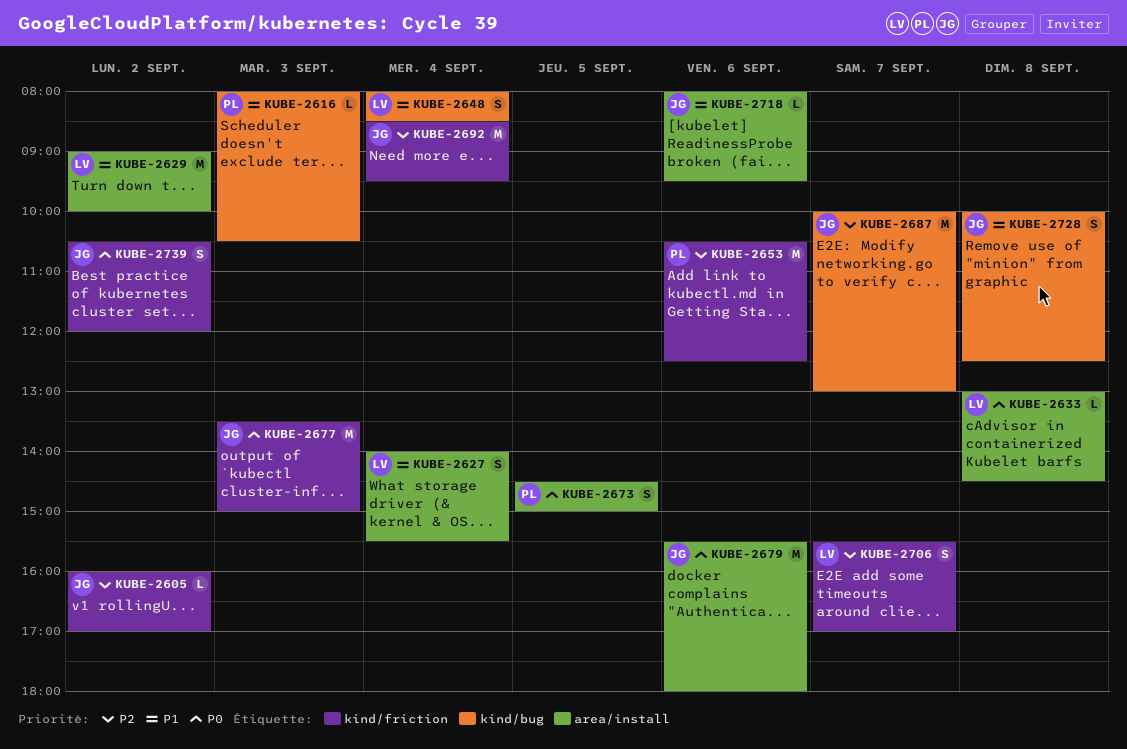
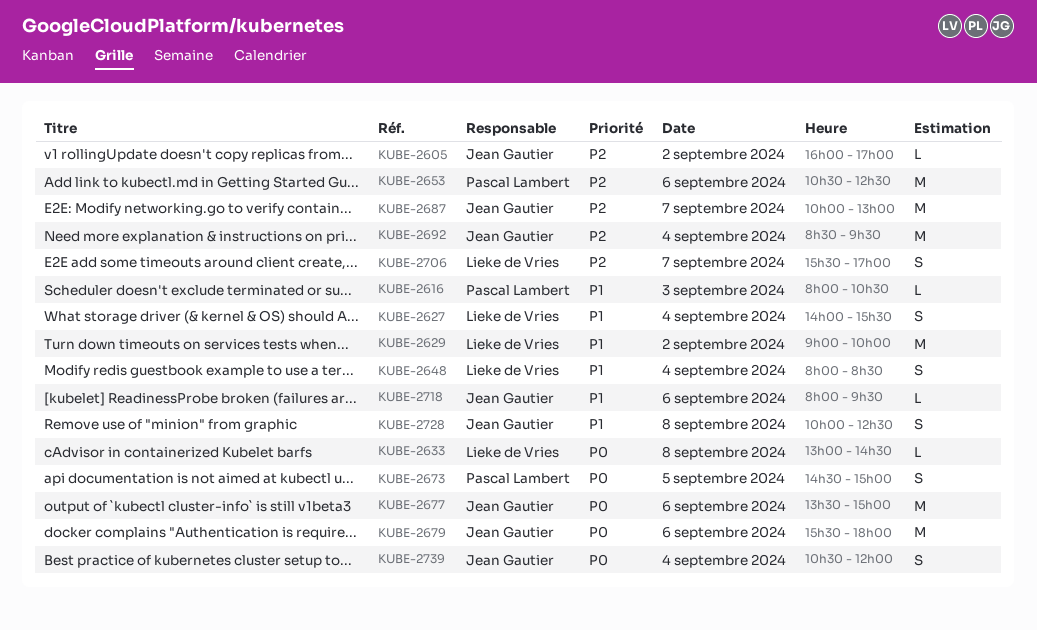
KUBE-2677, day: Sep 3 -> Sep 6
KUBE-2739, day: Sep 2 -> Sep 4

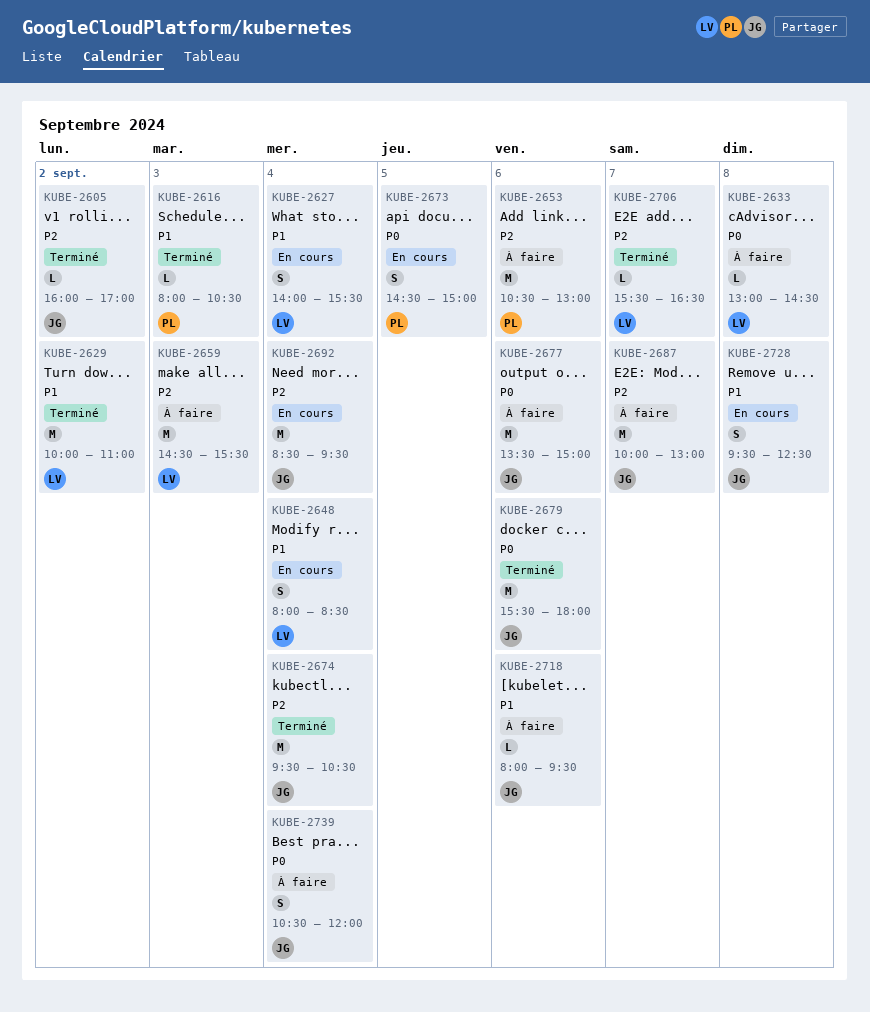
KUBE-2629, begins: 09:00 -> 10:00
KUBE-2629, ends: 10:00 -> 11:00
KUBE-2653, ends: 12:30 -> 13:00
KUBE-2659: none -> present
KUBE-2674: none -> present
KUBE-2706, estimate: S -> L
KUBE-2706, ends: 17:00 -> 16:30
KUBE-2728, begins: 10:00 -> 09:30

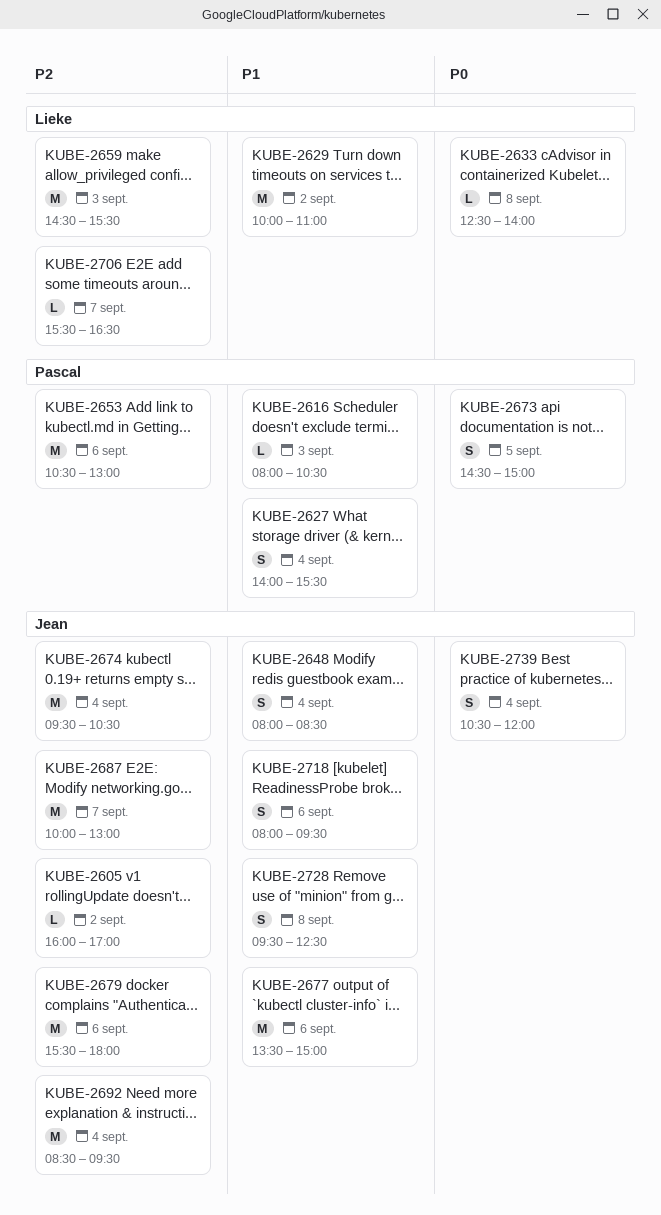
KUBE-2627, owner: Lieke -> Pascal
KUBE-2633, begins: 13:00 -> 12:30
KUBE-2633, ends: 14:30 -> 14:00
KUBE-2648, owner: Lieke -> Jean
KUBE-2677, priority: P0 -> P1
KUBE-2679, priority: P0 -> P2
KUBE-2718, estimate: L -> S

